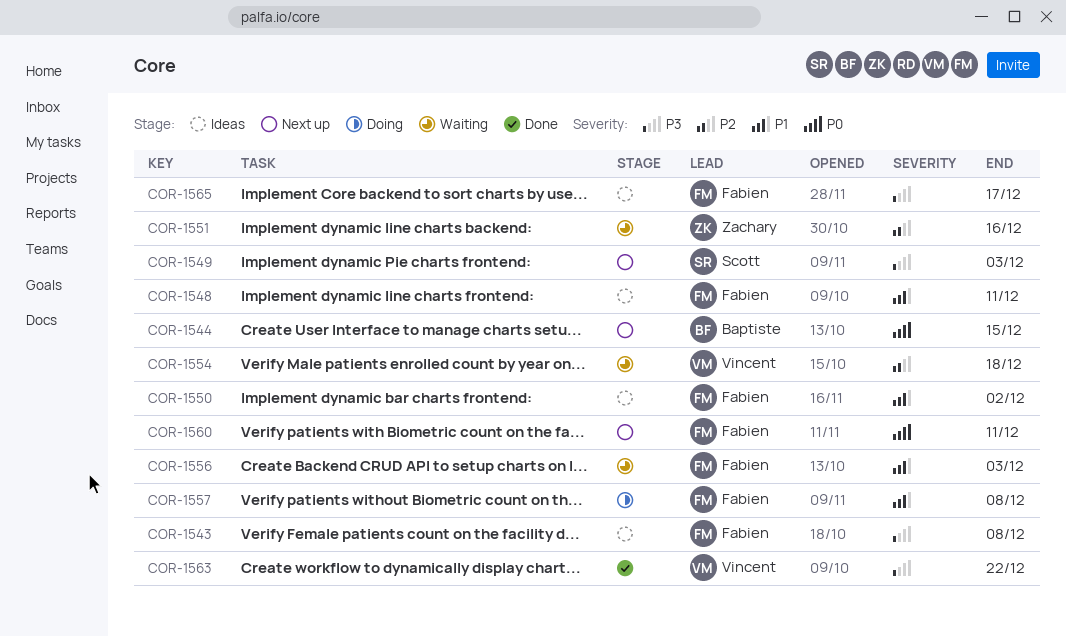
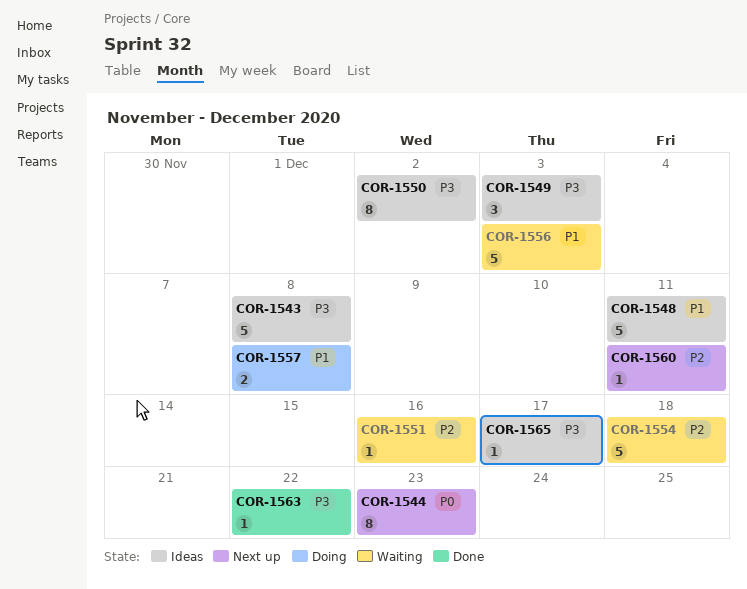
COR-1544, due: Dec 15 -> Dec 23
COR-1549, status: Next up -> Ideas
COR-1550, priority: P1 -> P3
COR-1560, priority: P0 -> P2

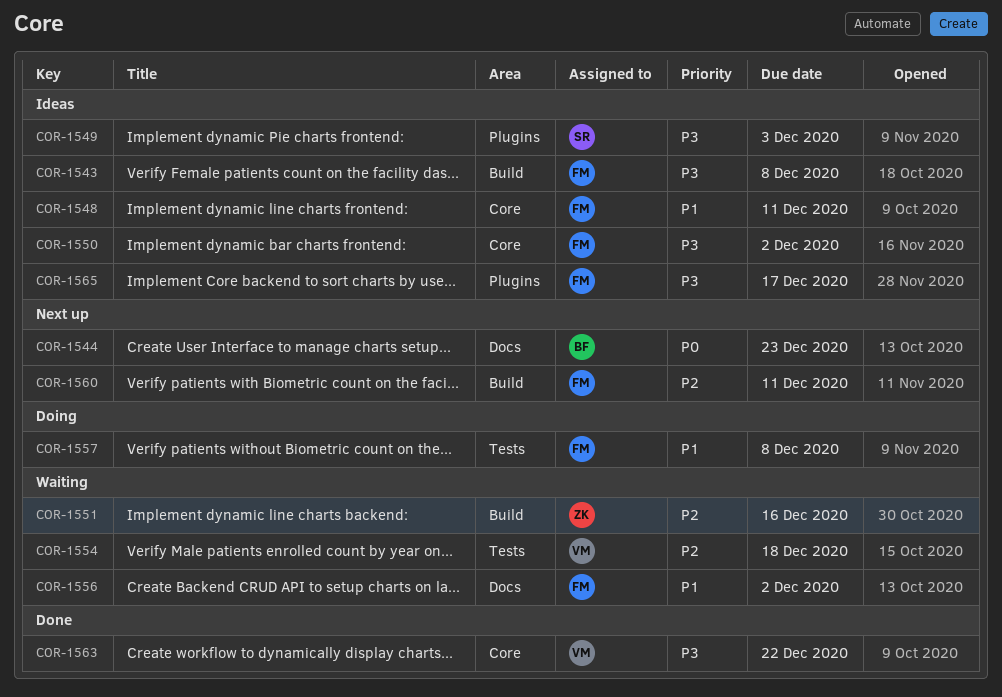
COR-1556, due: Dec 3 -> Dec 2

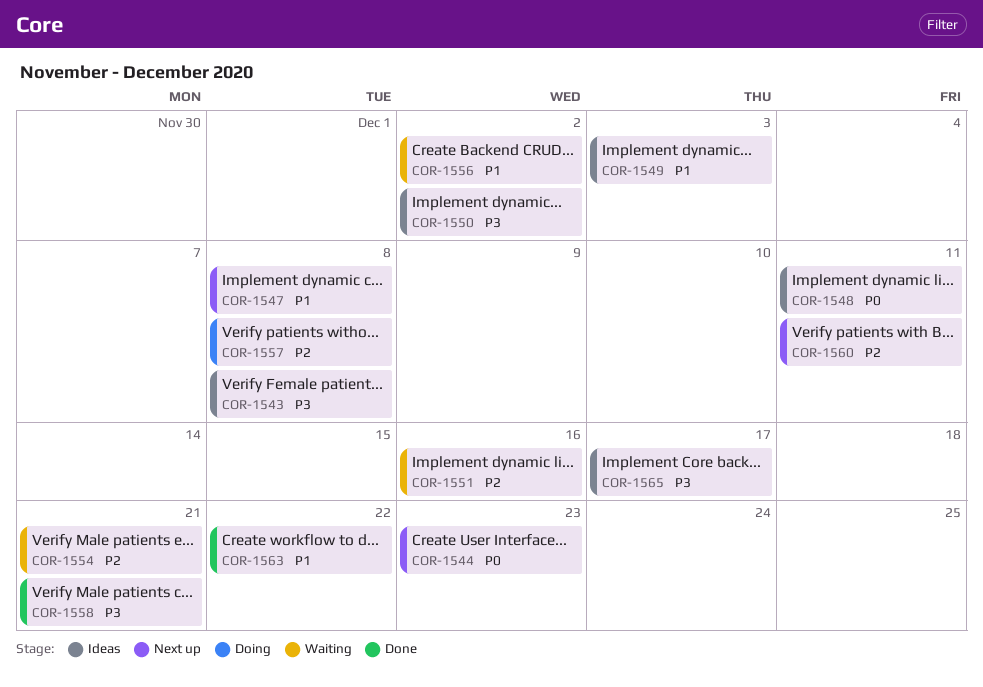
COR-1547: none -> present
COR-1548, priority: P1 -> P0
COR-1549, priority: P3 -> P1
COR-1554, due: Dec 18 -> Dec 21
COR-1557, priority: P1 -> P2
COR-1558: none -> present
COR-1563, priority: P3 -> P1

